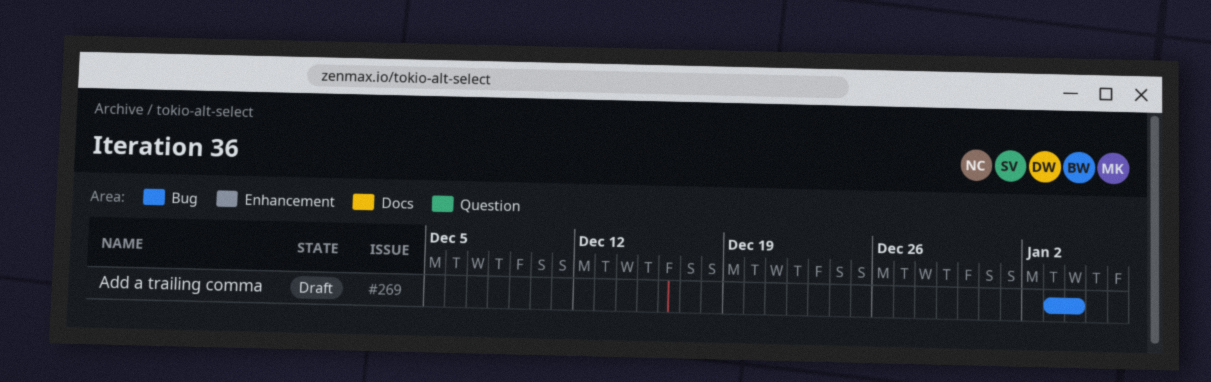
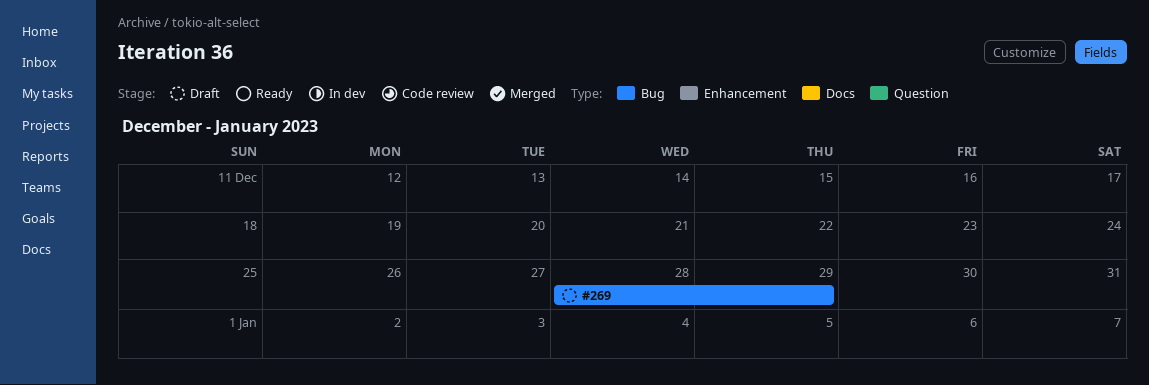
#269, start: Jan 3 -> Dec 28
#269, due: Jan 4 -> Dec 29

